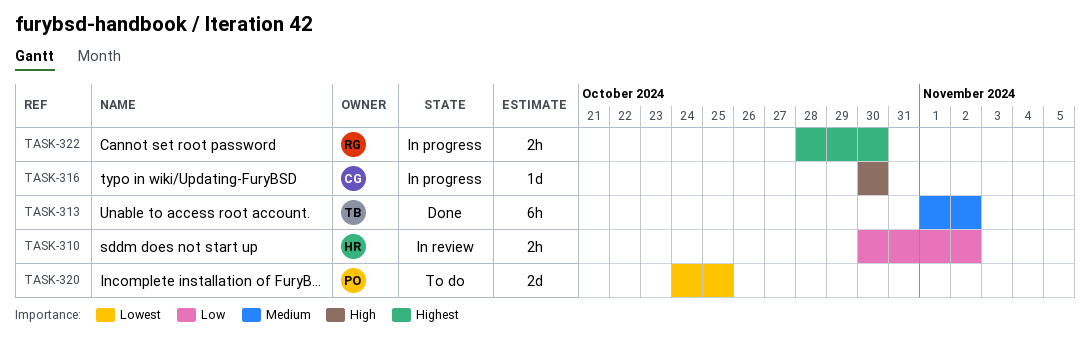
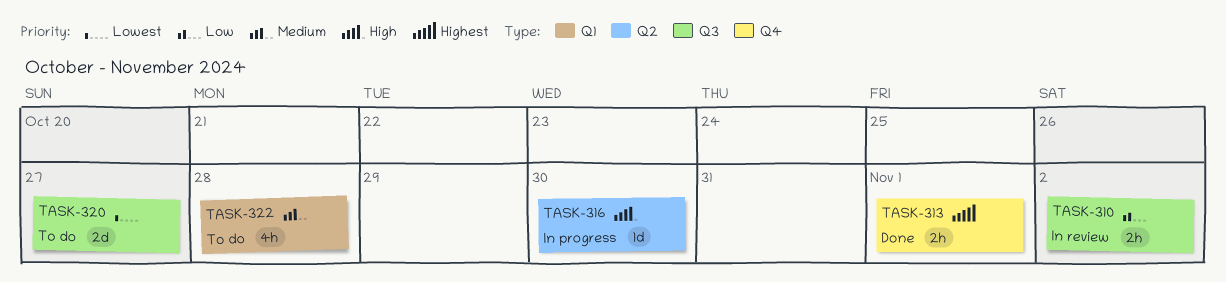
TASK-313, priority: Medium -> Highest
TASK-313, estimate: 6h -> 2h
TASK-313, due: Nov 2 -> Nov 1
TASK-320, due: Oct 25 -> Oct 27
TASK-322, status: In progress -> To do
TASK-322, priority: Highest -> Medium
TASK-322, estimate: 2h -> 4h
TASK-322, due: Oct 30 -> Oct 28

